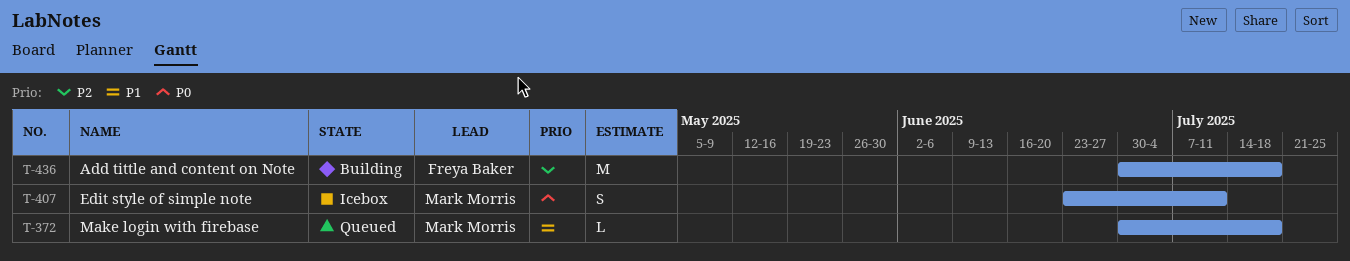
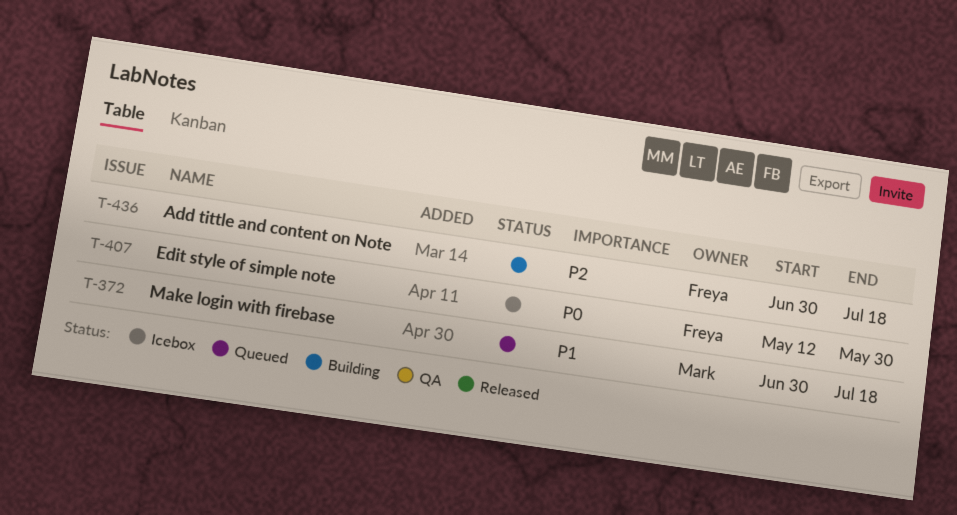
T-407, owner: Mark Morris -> Freya Baker
T-407, start: Jun 23 -> May 12
T-407, due: Jul 11 -> May 30

